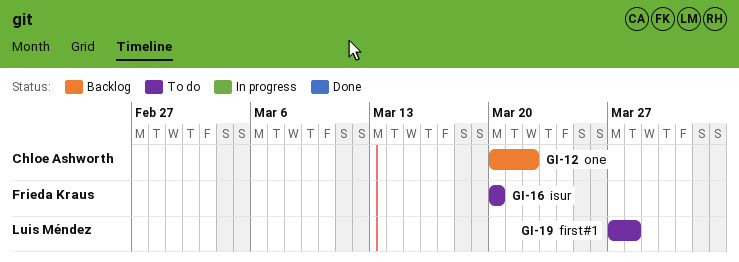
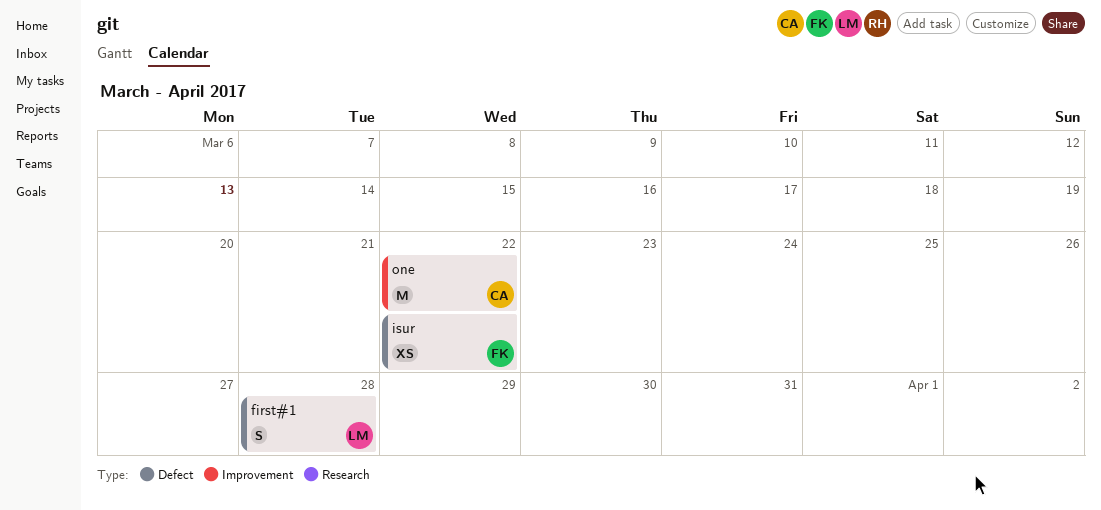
isur, due: Mar 20 -> Mar 22

